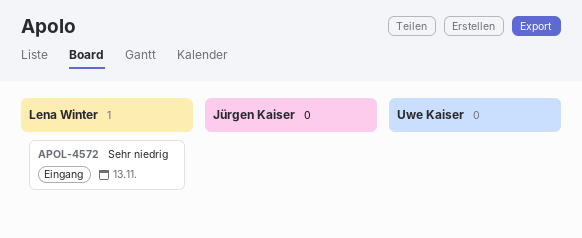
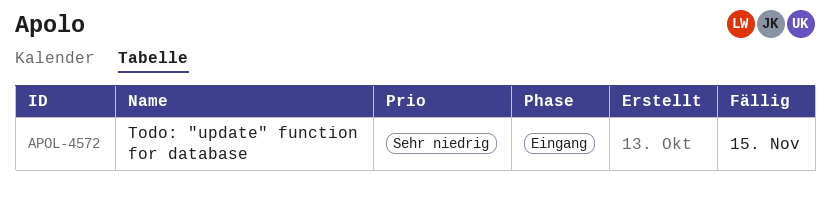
APOL-4572, due: Nov 13 -> Nov 15

